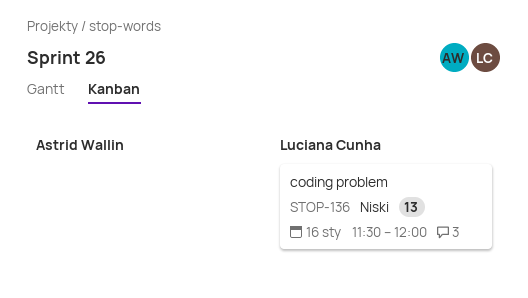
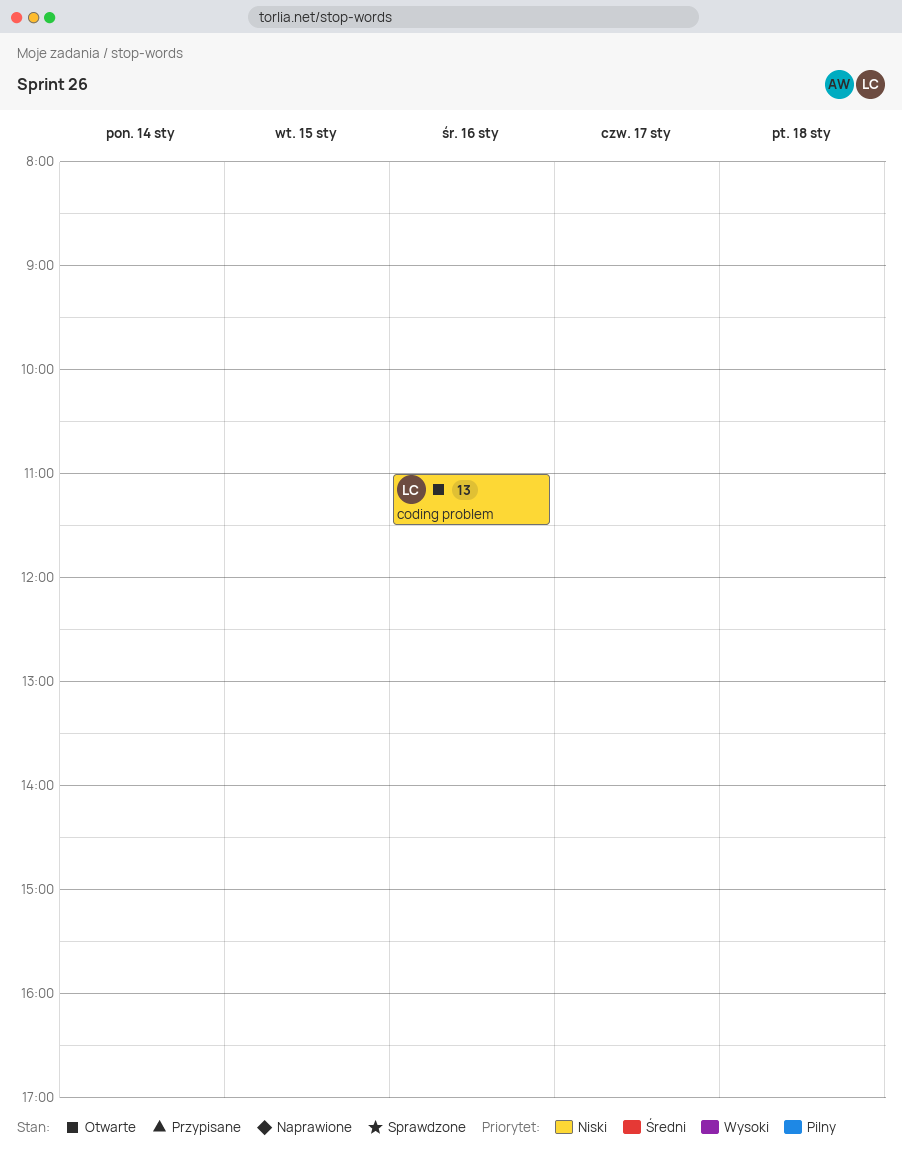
coding problem, begins: 11:30 -> 11:00
coding problem, ends: 12:00 -> 11:30

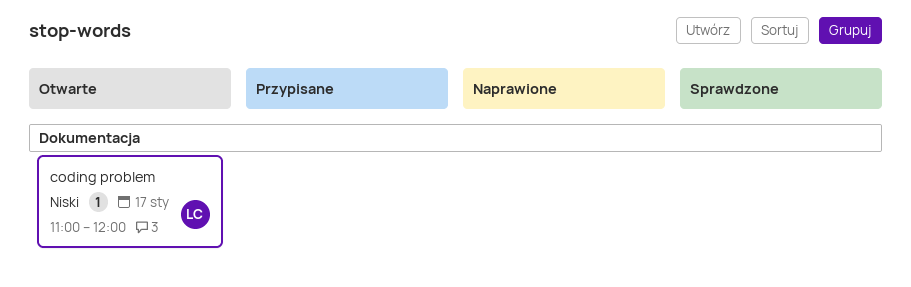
coding problem, estimate: 13 -> 1
coding problem, day: Jan 16 -> Jan 17
coding problem, ends: 11:30 -> 12:00

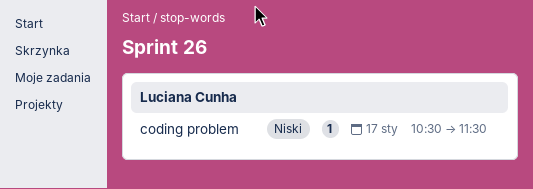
coding problem, begins: 11:00 -> 10:30
coding problem, ends: 12:00 -> 11:30

